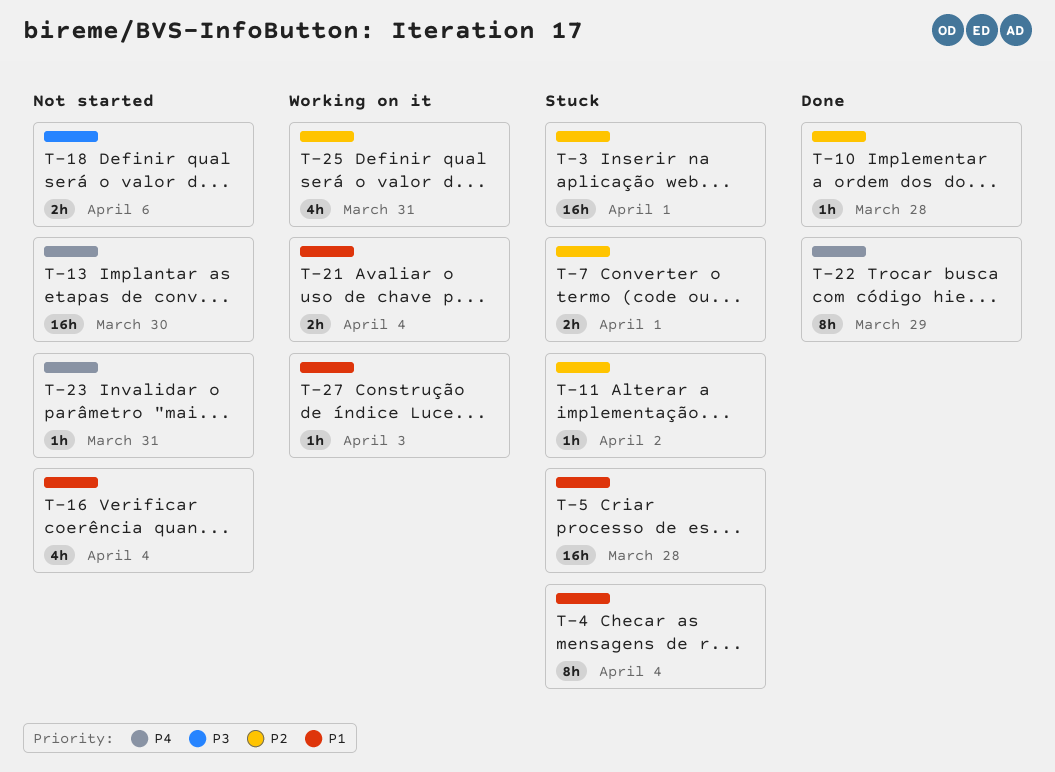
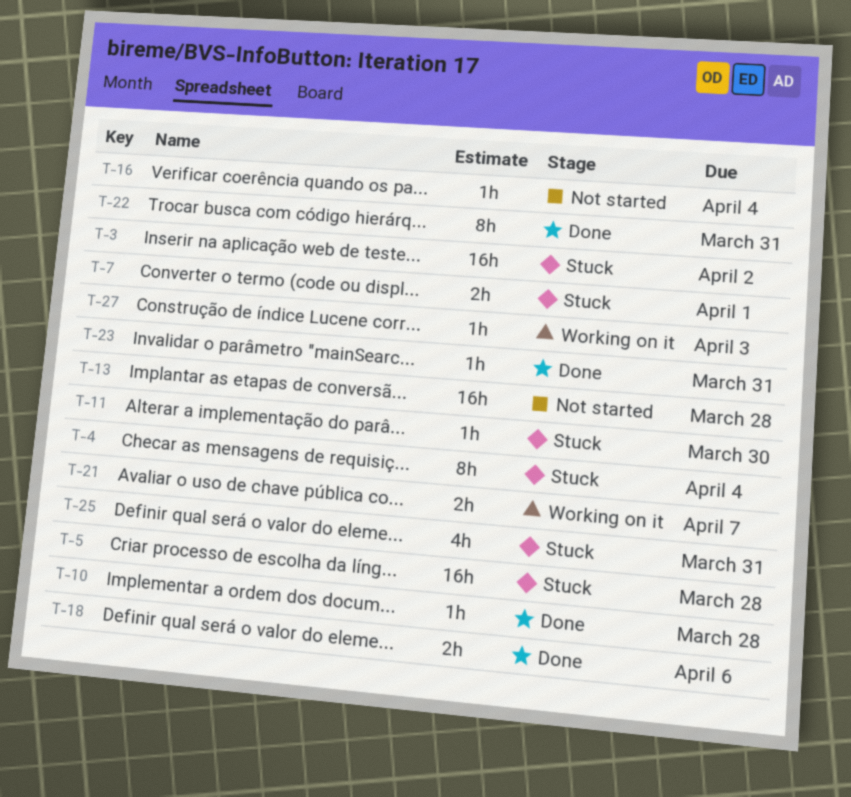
T-3, due: Apr 1 -> Apr 2
T-11, due: Apr 2 -> Mar 30
T-13, due: Mar 30 -> Mar 28
T-16, estimate: 4h -> 1h
T-18, status: Not started -> Done
T-21, due: Apr 4 -> Apr 7
T-22, due: Mar 29 -> Mar 31
T-23, status: Not started -> Done
T-25, status: Working on it -> Stuck

